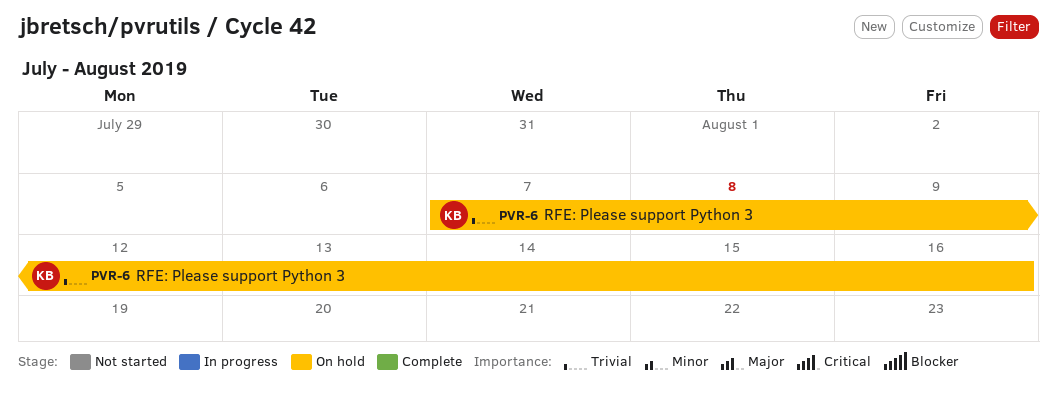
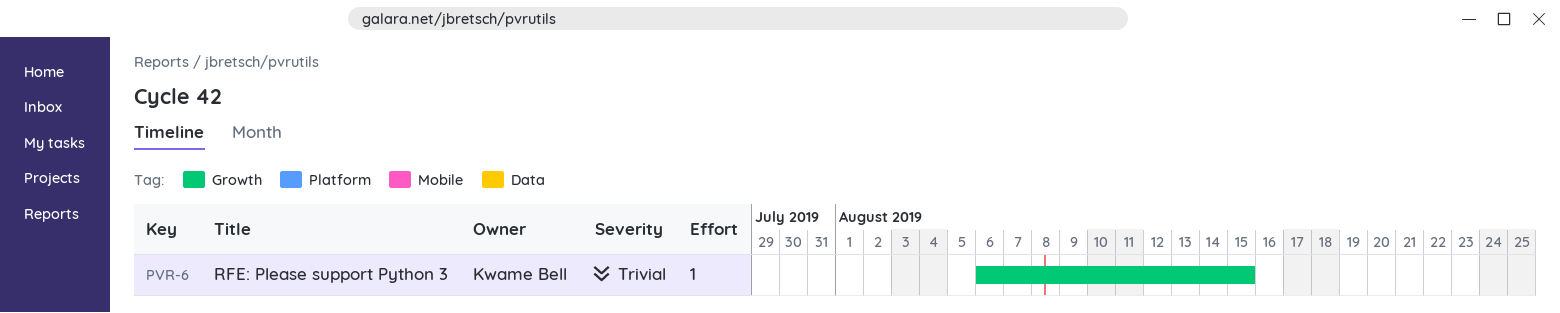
PVR-6, start: Aug 7 -> Aug 6
PVR-6, due: Aug 16 -> Aug 15

